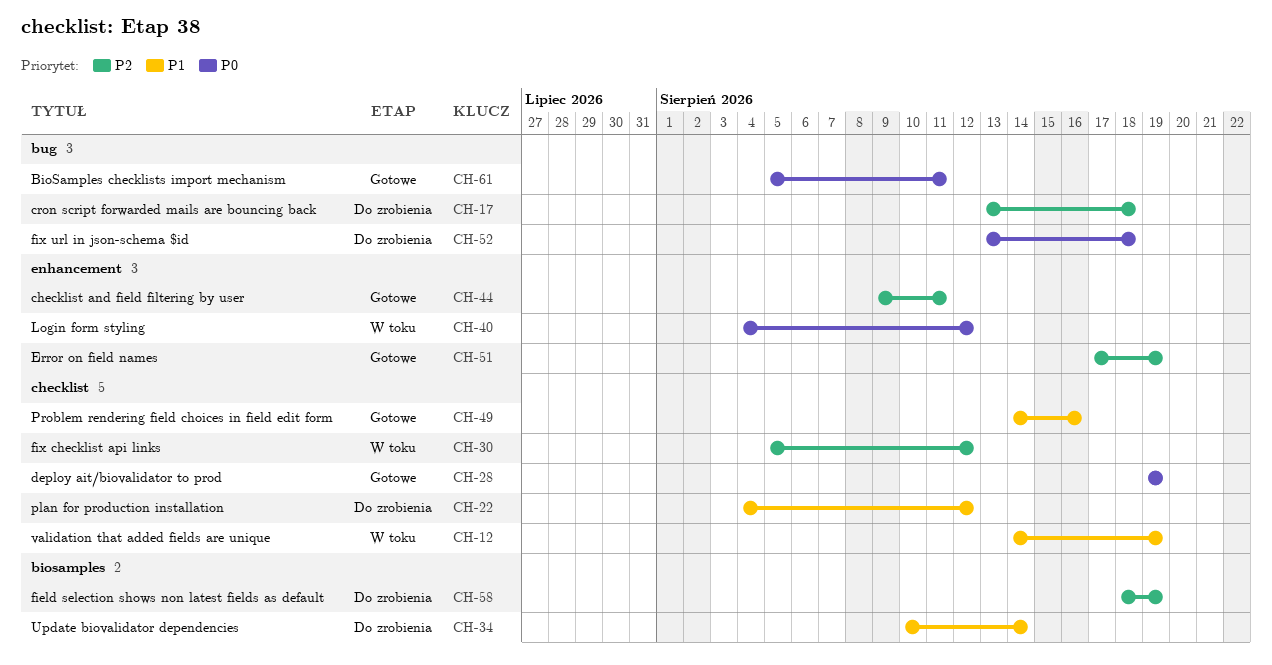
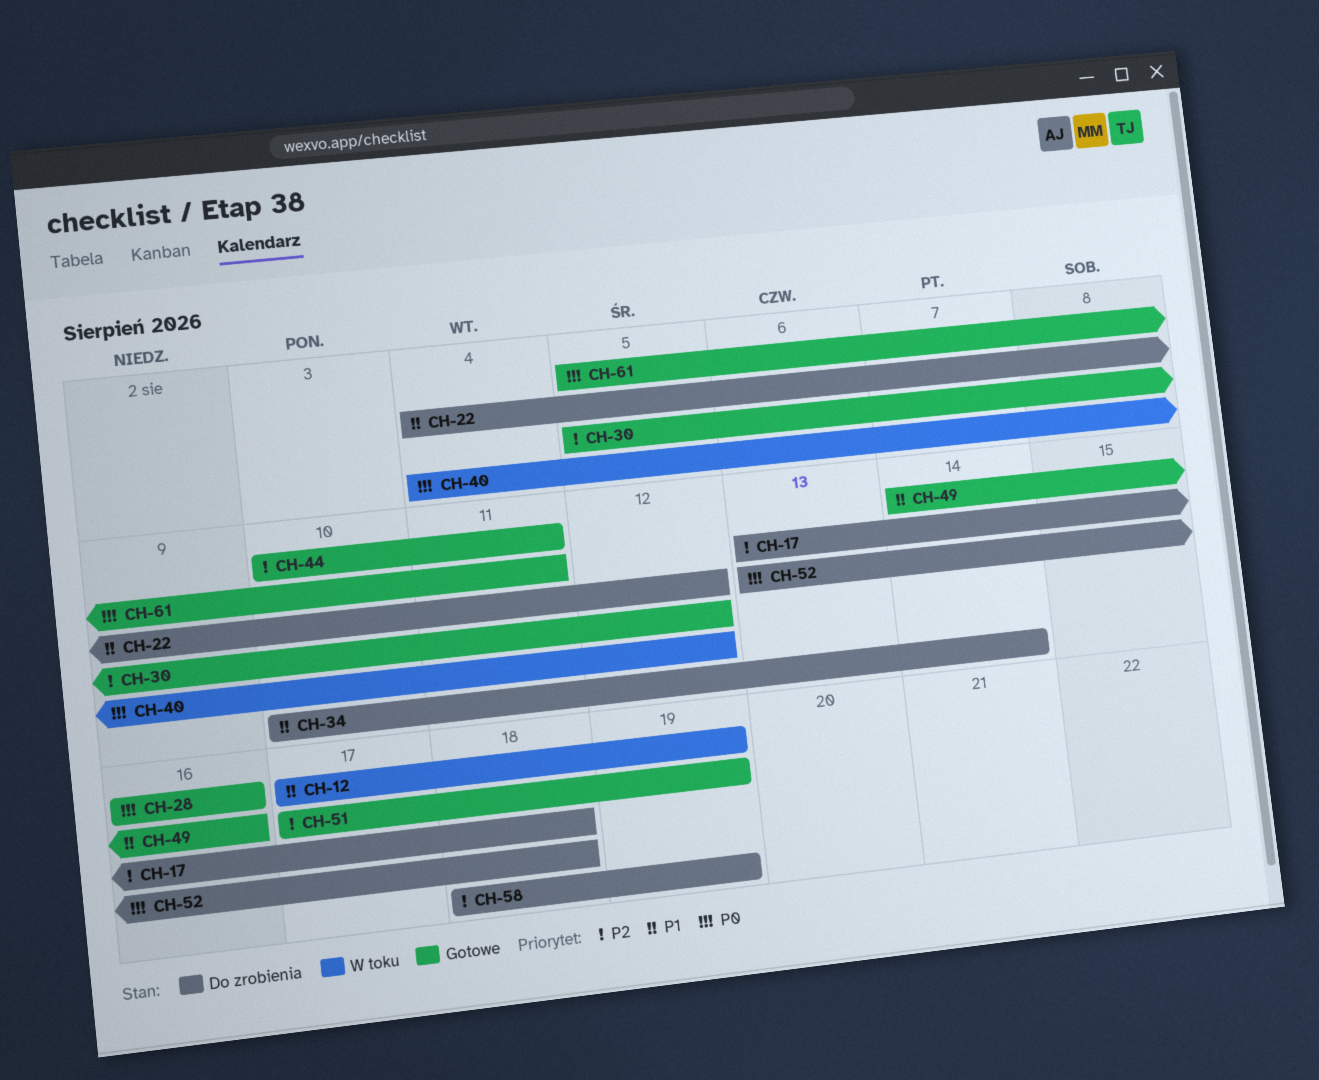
CH-12, start: Aug 14 -> Aug 17
CH-28, start: Aug 19 -> Aug 16
CH-28, due: Aug 19 -> Aug 16
CH-30, status: W toku -> Gotowe
CH-44, start: Aug 9 -> Aug 10

